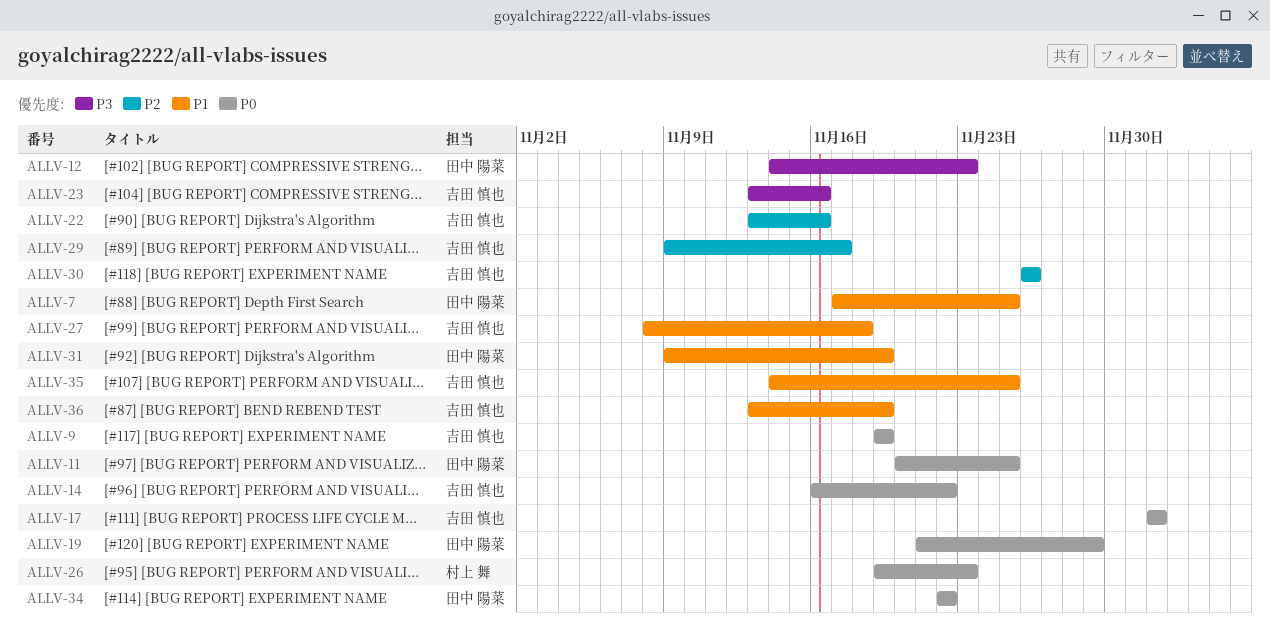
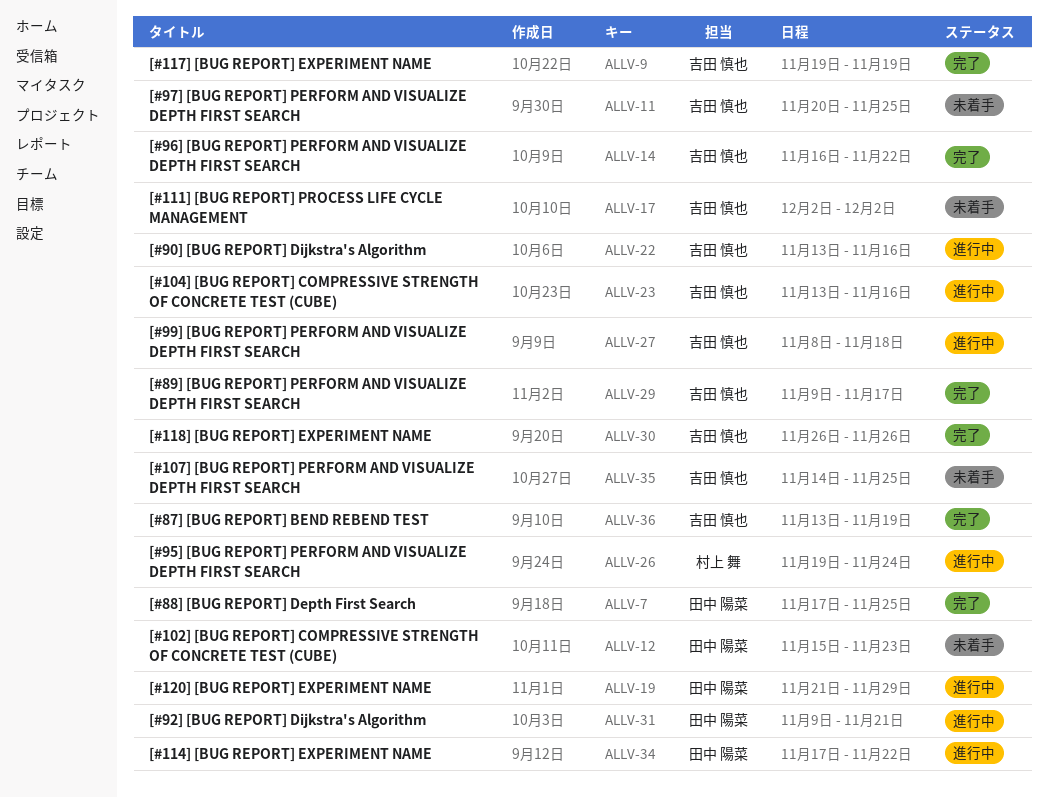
ALLV-11, owner: 田中 陽菜 -> 吉田 慎也
ALLV-12, start: Nov 14 -> Nov 15
ALLV-26, due: Nov 23 -> Nov 24
ALLV-31, due: Nov 19 -> Nov 21
ALLV-34, start: Nov 22 -> Nov 17

